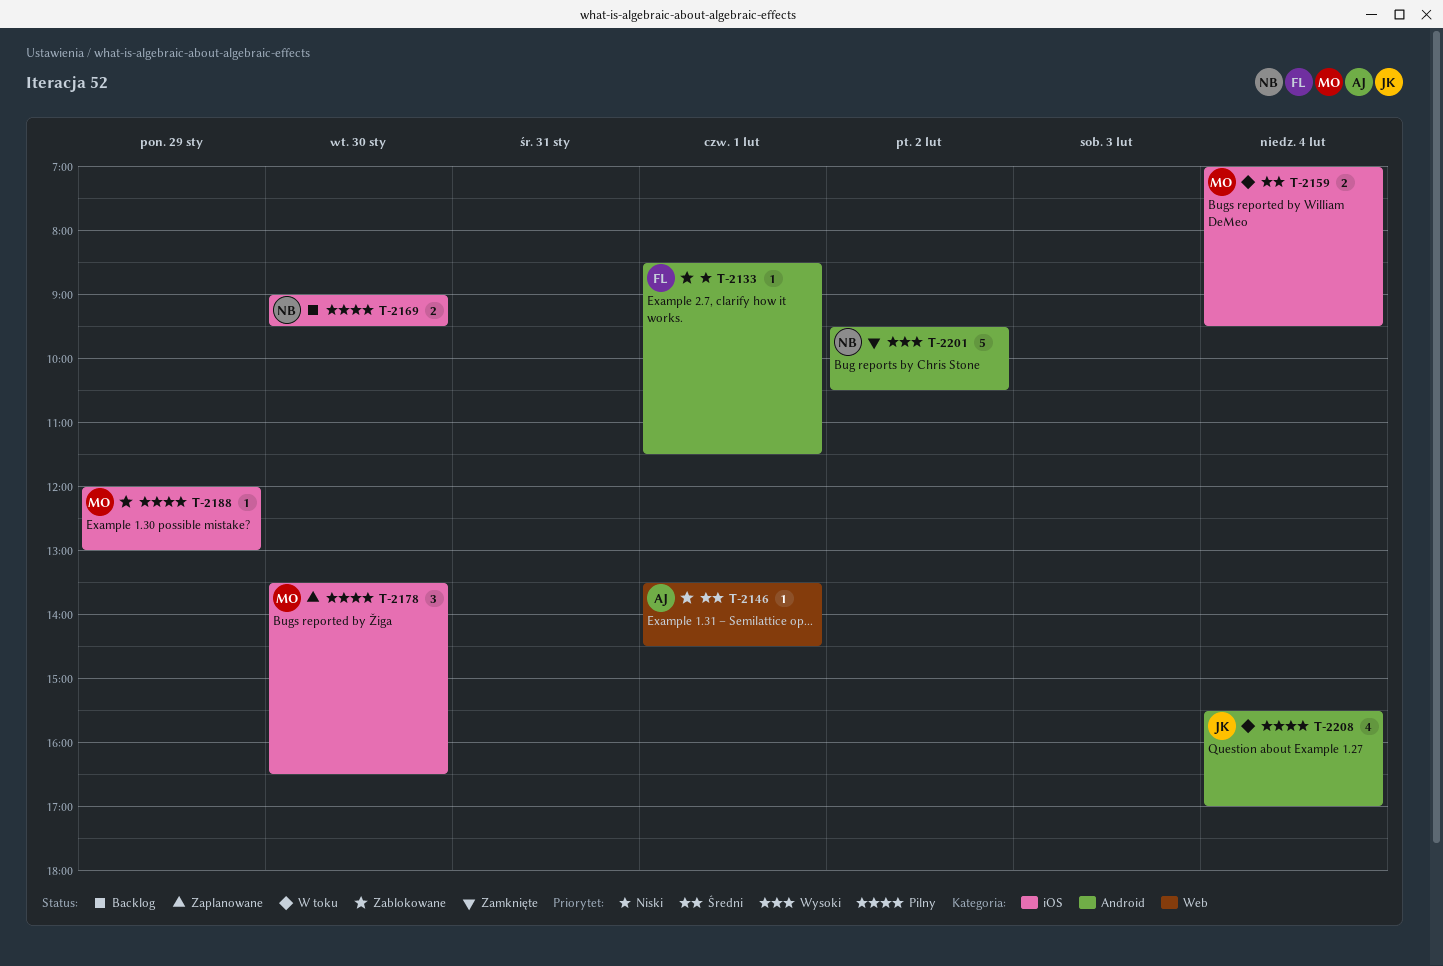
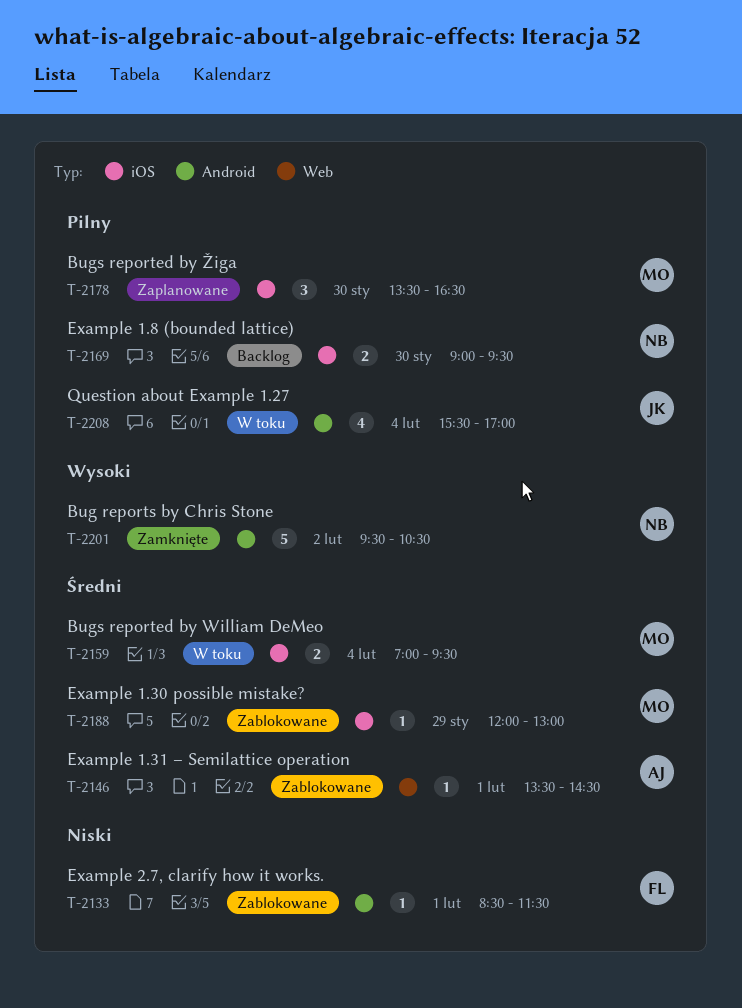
T-2188, priority: Pilny -> Średni

